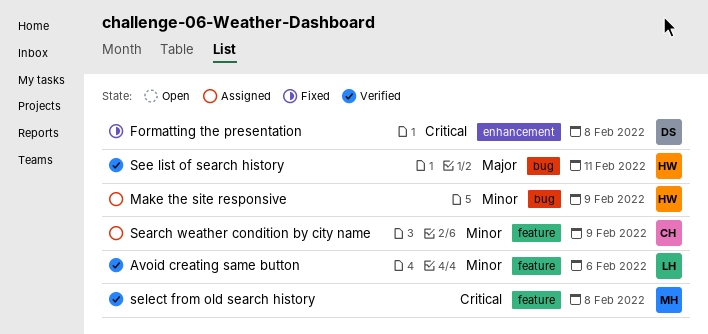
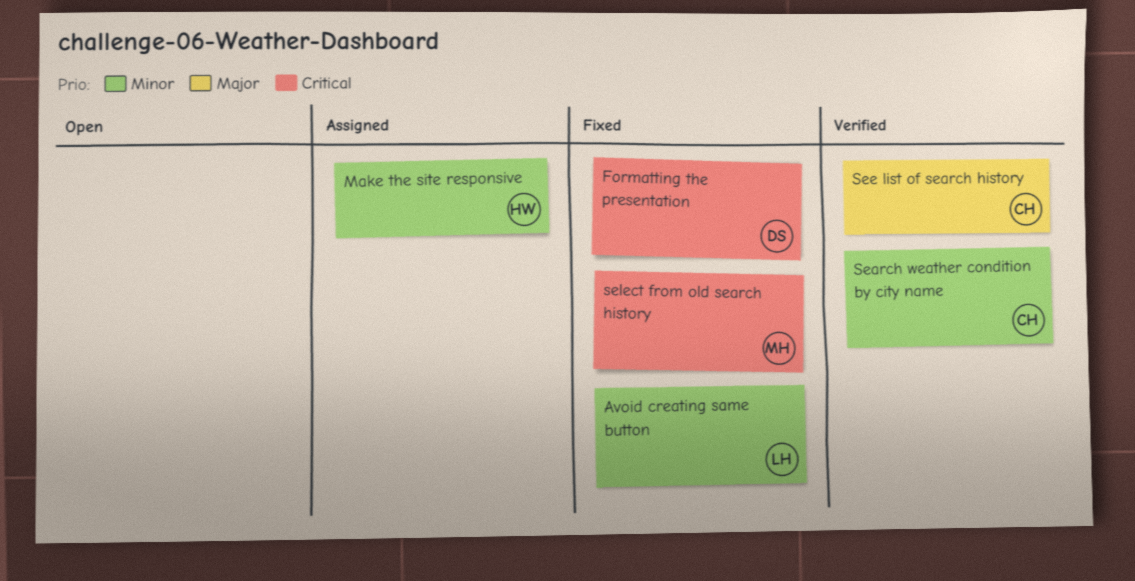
Avoid creating same button, status: Verified -> Fixed
Search weather condition by city name, status: Assigned -> Verified
See list of search history, owner: HW -> CH
select from old search history, status: Verified -> Fixed

